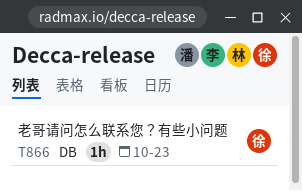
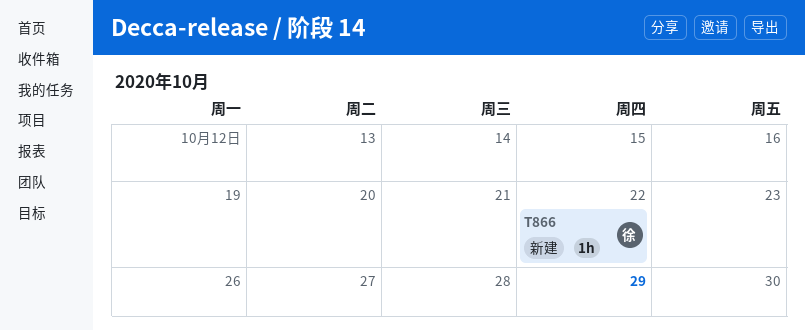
T866, due: Oct 23 -> Oct 22

